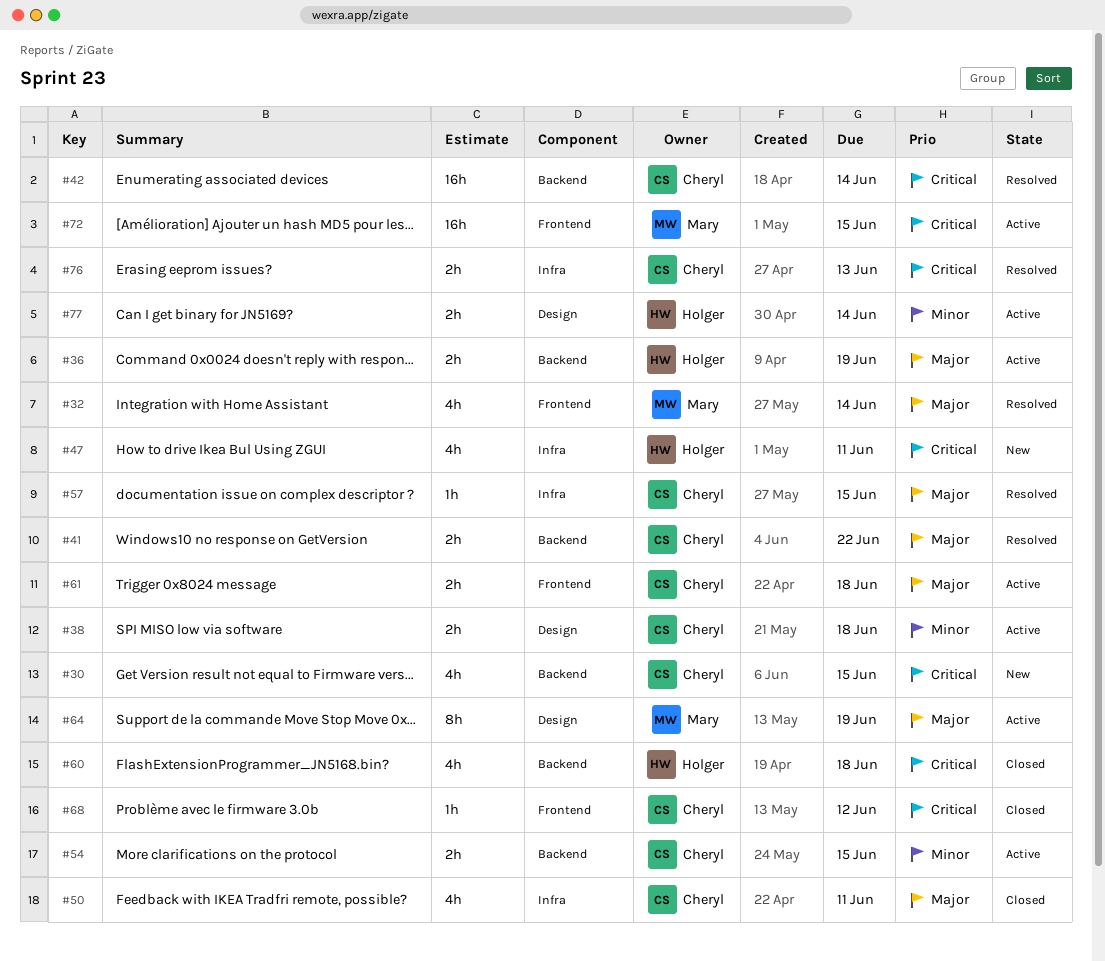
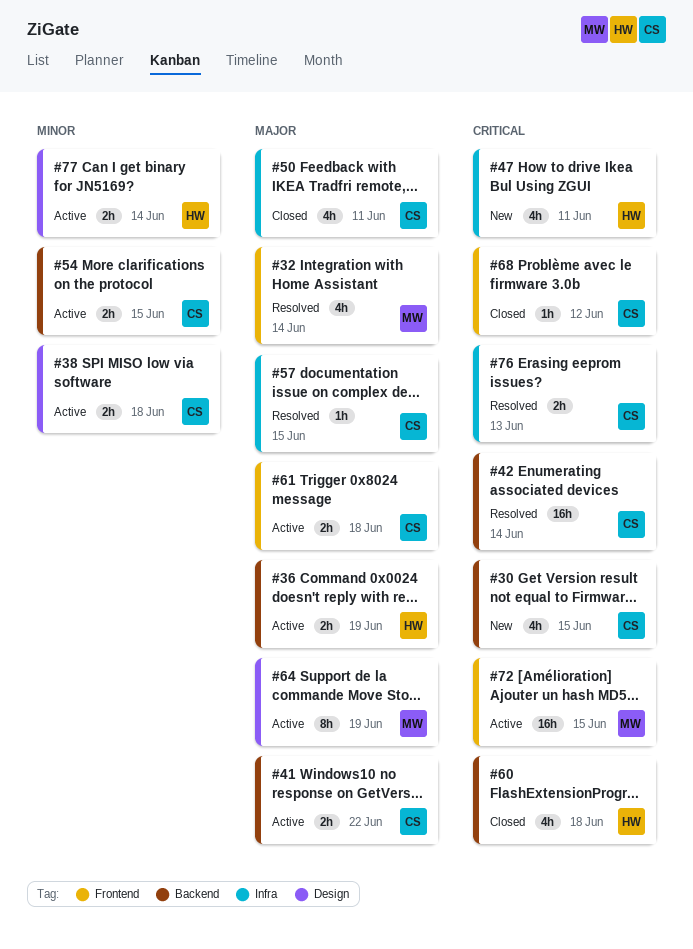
#41, status: Resolved -> Active

